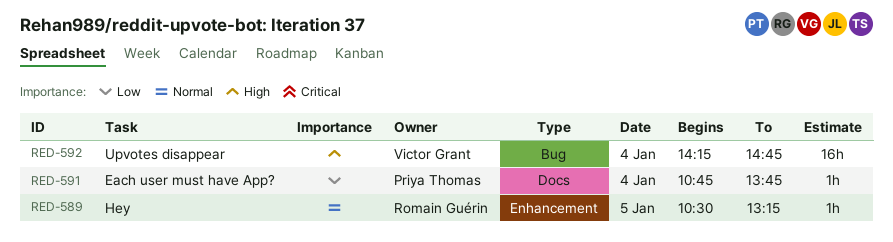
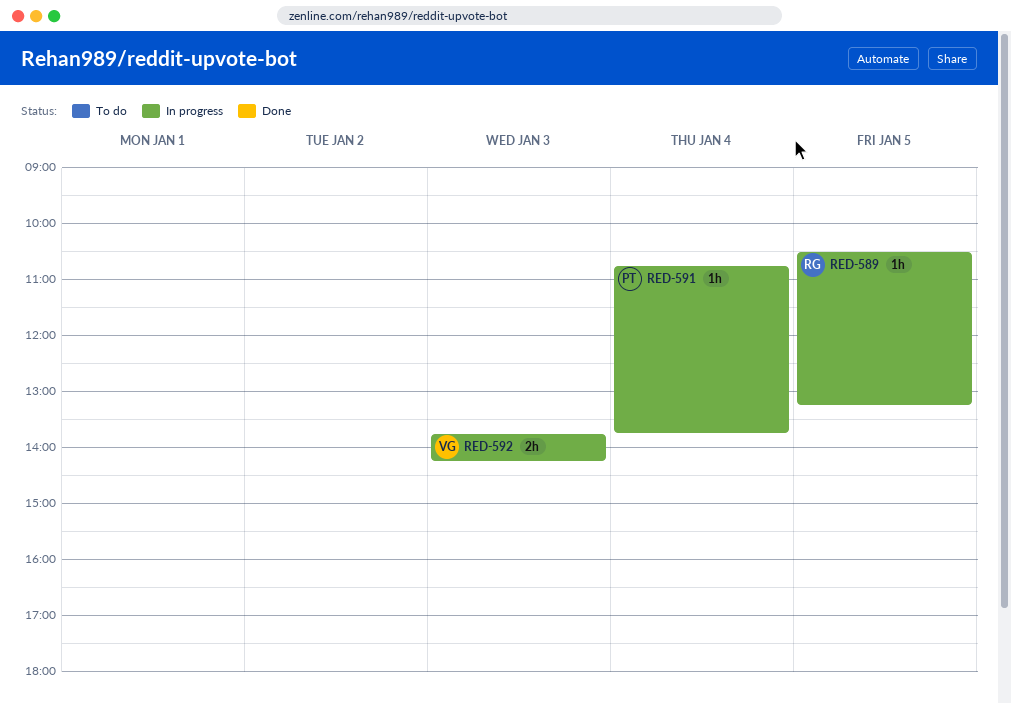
RED-592, estimate: 16h -> 2h
RED-592, day: Jan 4 -> Jan 3
RED-592, begins: 14:15 -> 13:45
RED-592, ends: 14:45 -> 14:15

